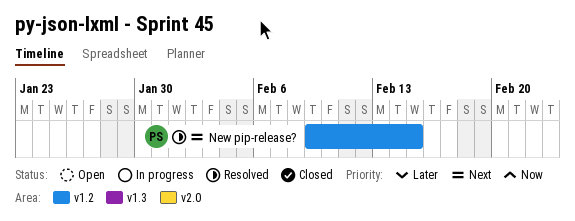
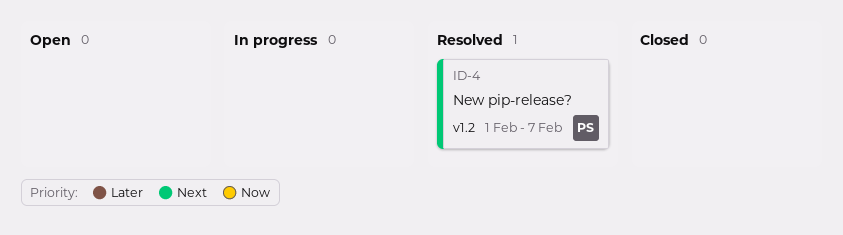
New pip-release?, start: Feb 9 -> Feb 1
New pip-release?, due: Feb 15 -> Feb 7

